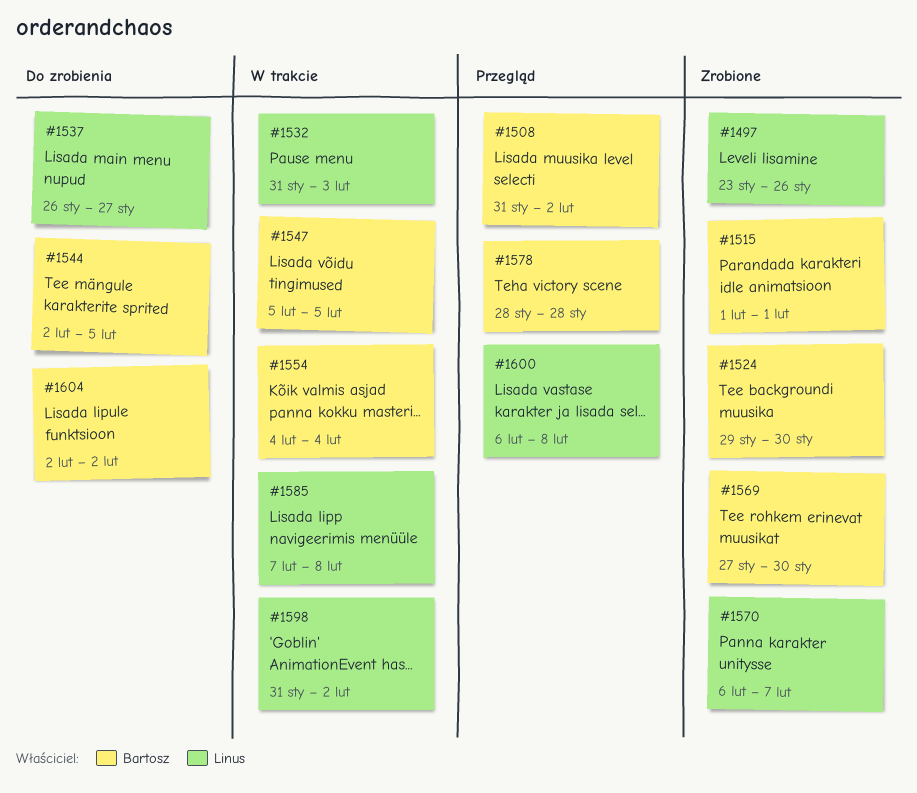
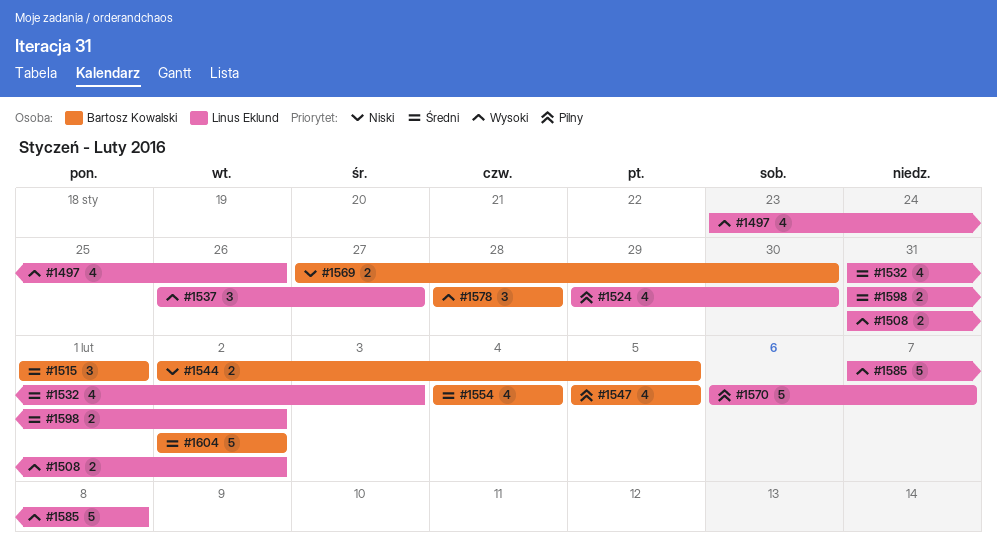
#1508, owner: Bartosz Kowalski -> Linus Eklund
#1524, owner: Bartosz Kowalski -> Linus Eklund
#1600: present -> none

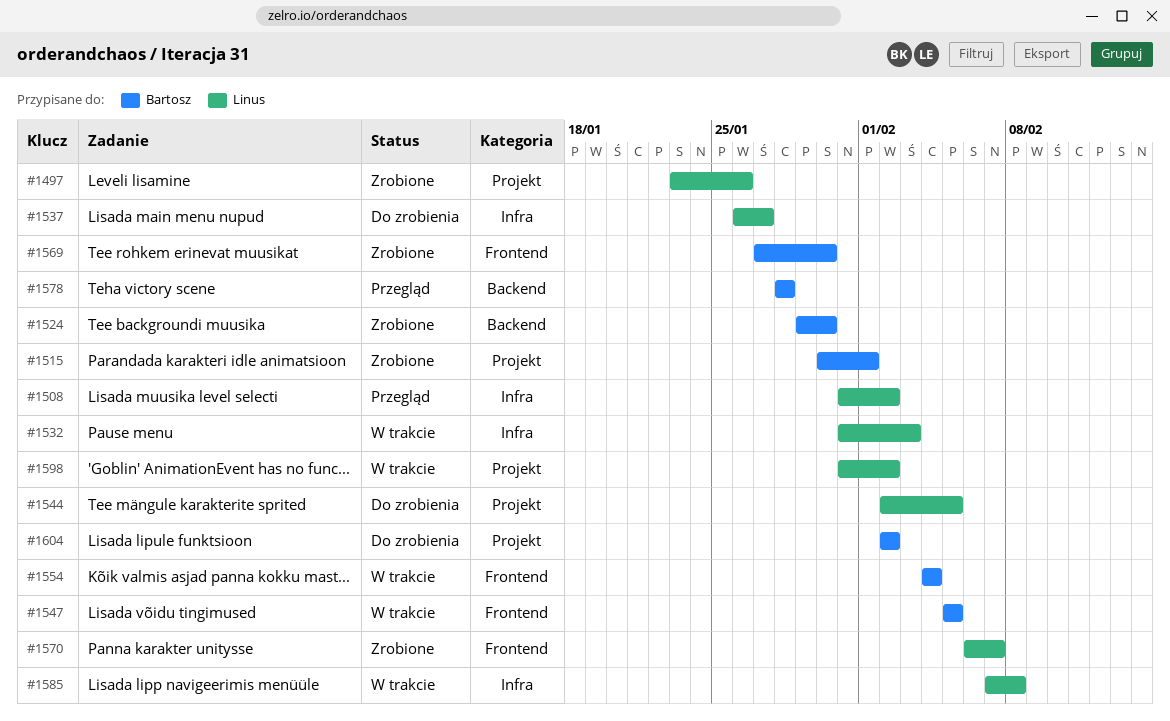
#1515, start: Feb 1 -> Jan 30
#1524, owner: Linus Eklund -> Bartosz Kowalski
#1544, owner: Bartosz Kowalski -> Linus Eklund

